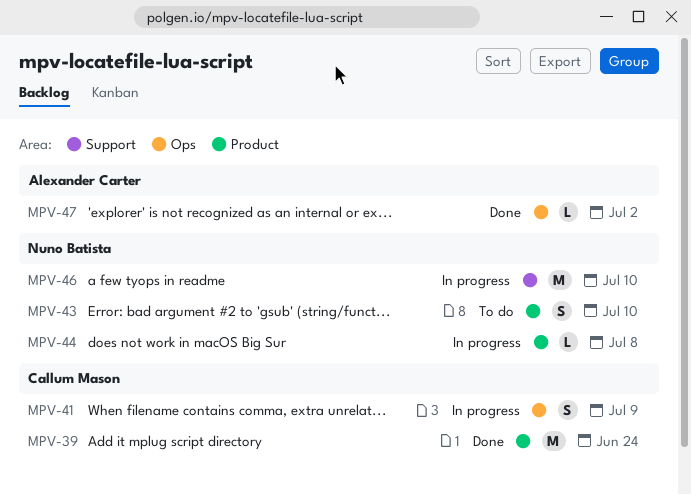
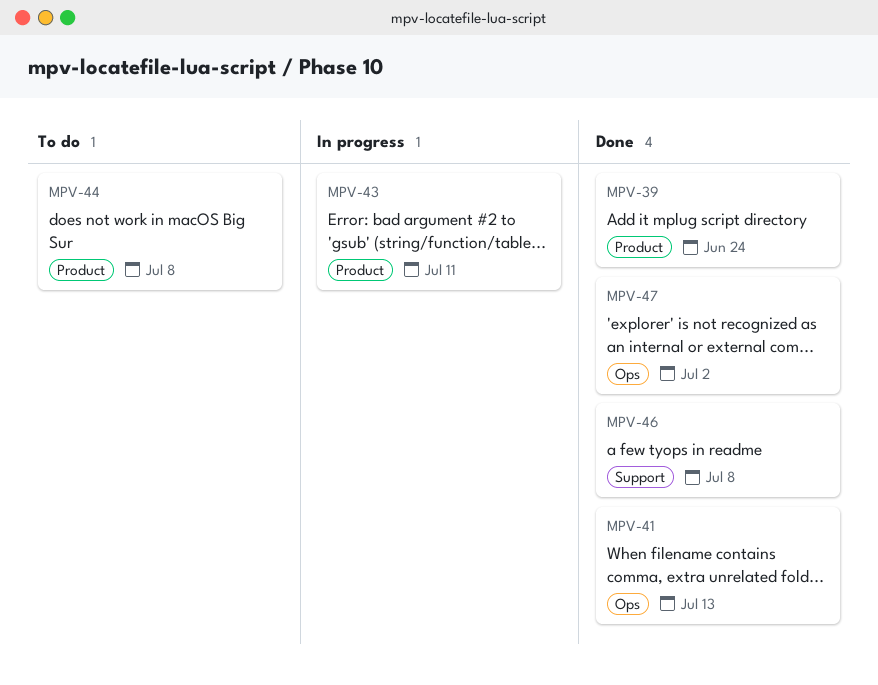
MPV-41, status: In progress -> Done
MPV-41, due: Jul 9 -> Jul 13
MPV-43, status: To do -> In progress
MPV-43, due: Jul 10 -> Jul 11
MPV-44, status: In progress -> To do
MPV-46, status: In progress -> Done
MPV-46, due: Jul 10 -> Jul 8

